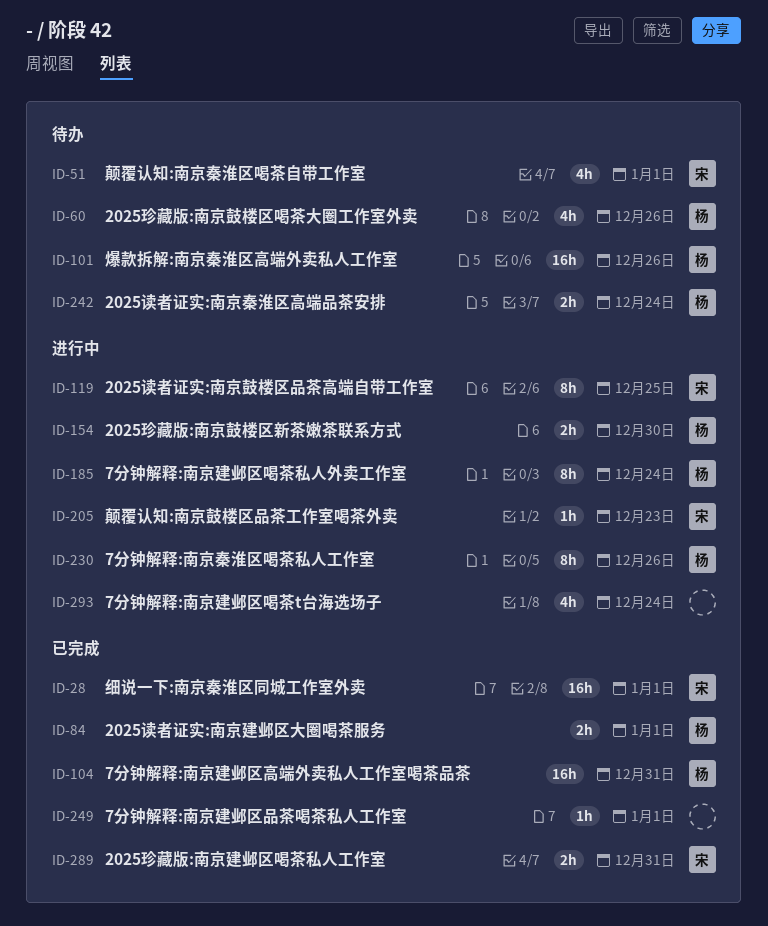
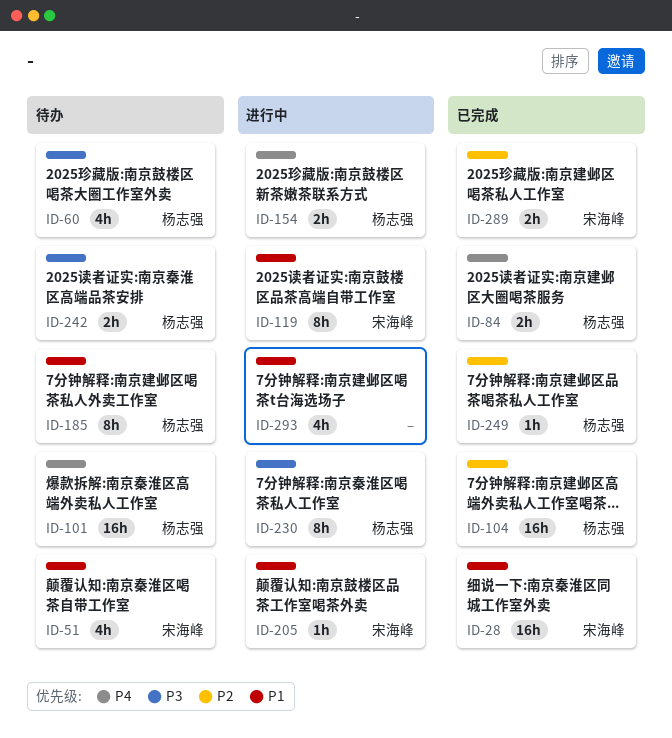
ID-185, status: 进行中 -> 待办
ID-249, owner: none -> 杨志强

